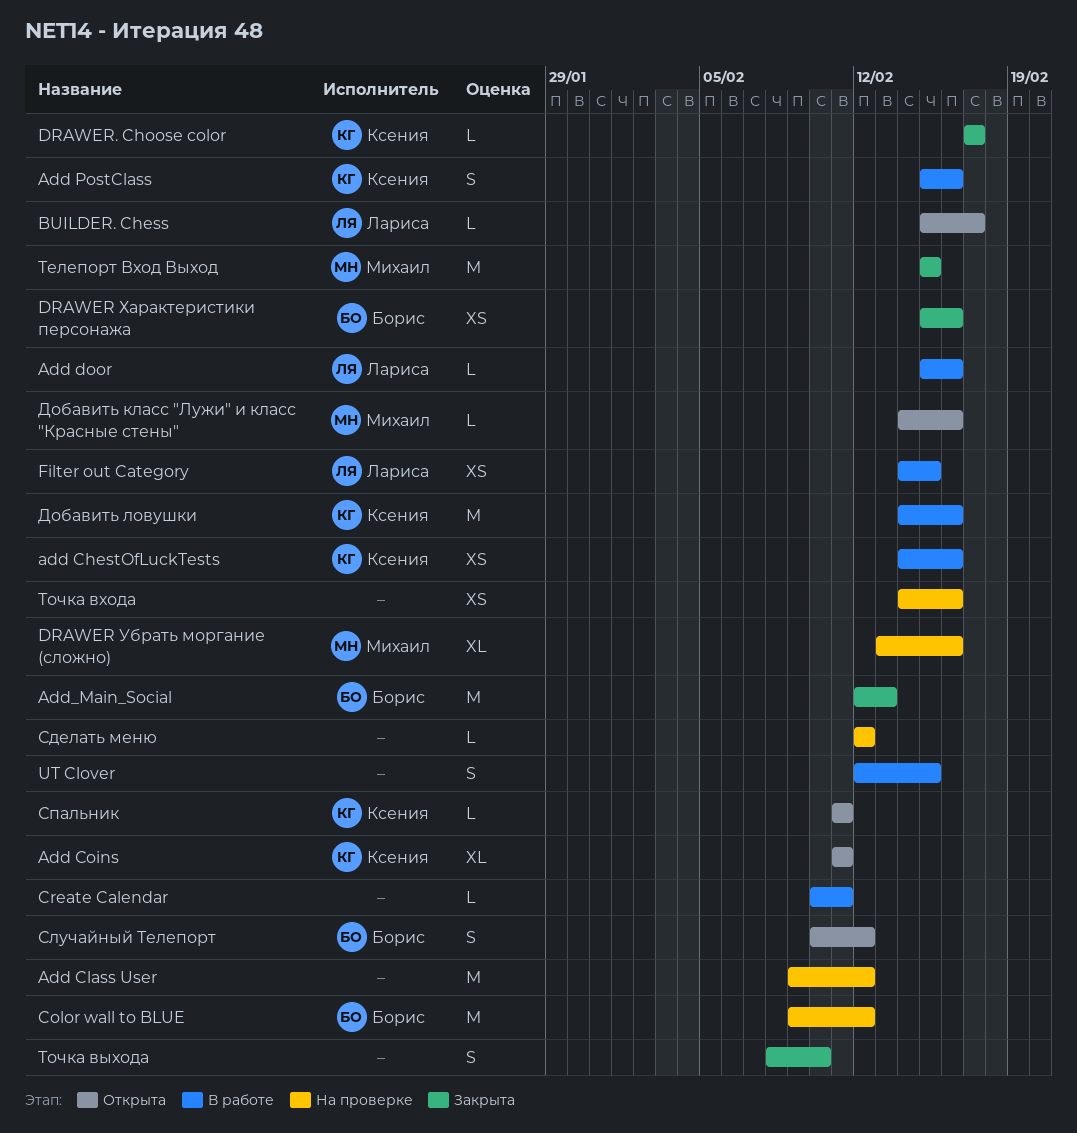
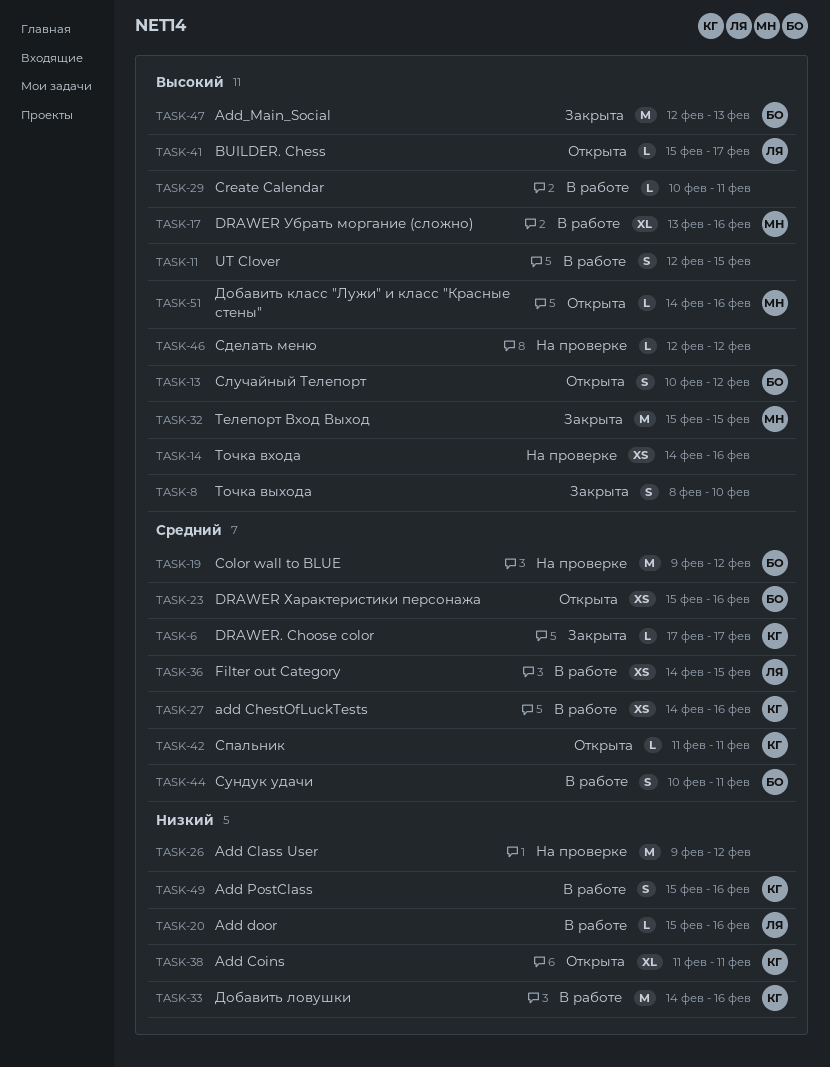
DRAWER Убрать моргание (сложно), status: На проверке -> В работе
DRAWER Характеристики персонажа, status: Закрыта -> Открыта
Сундук удачи: none -> present

